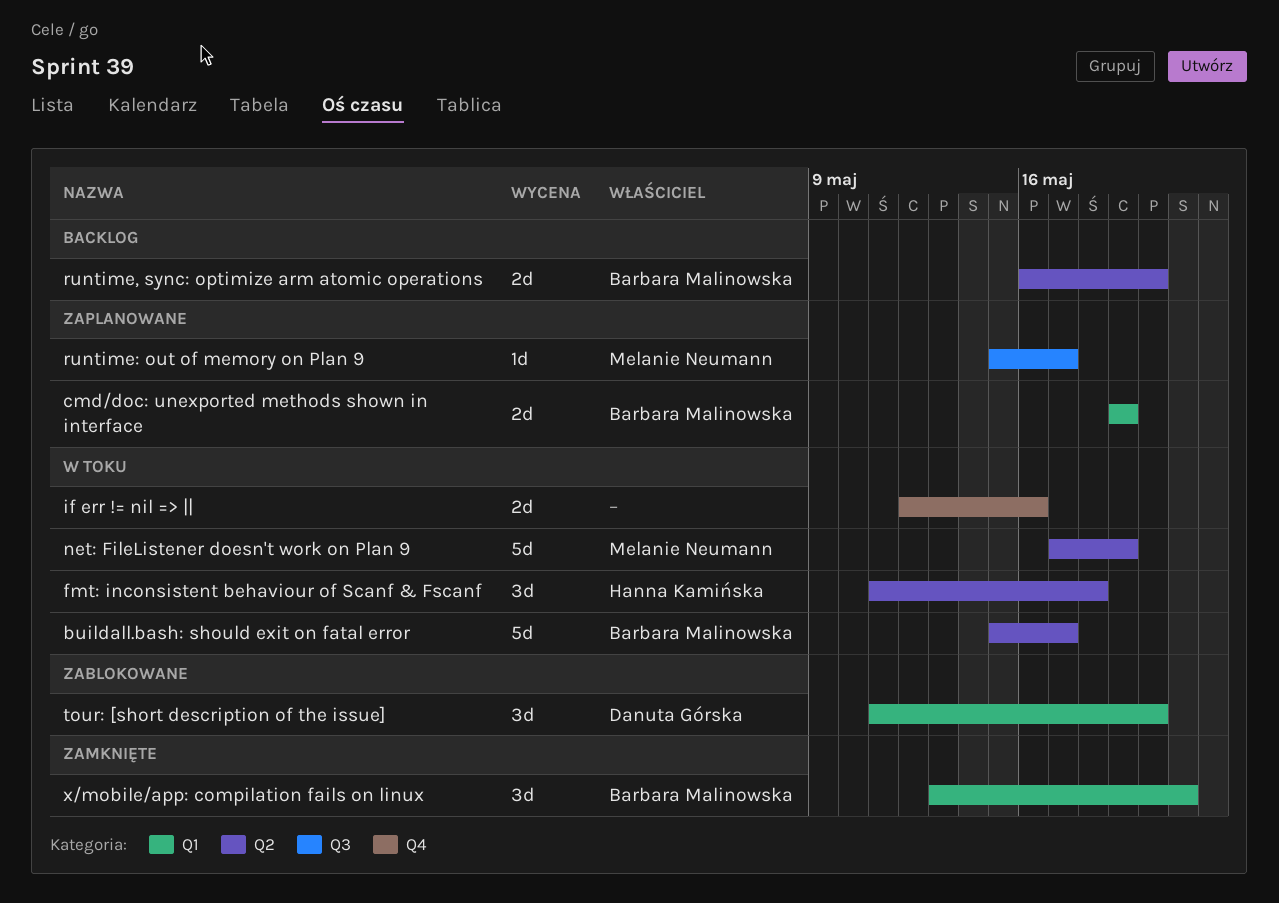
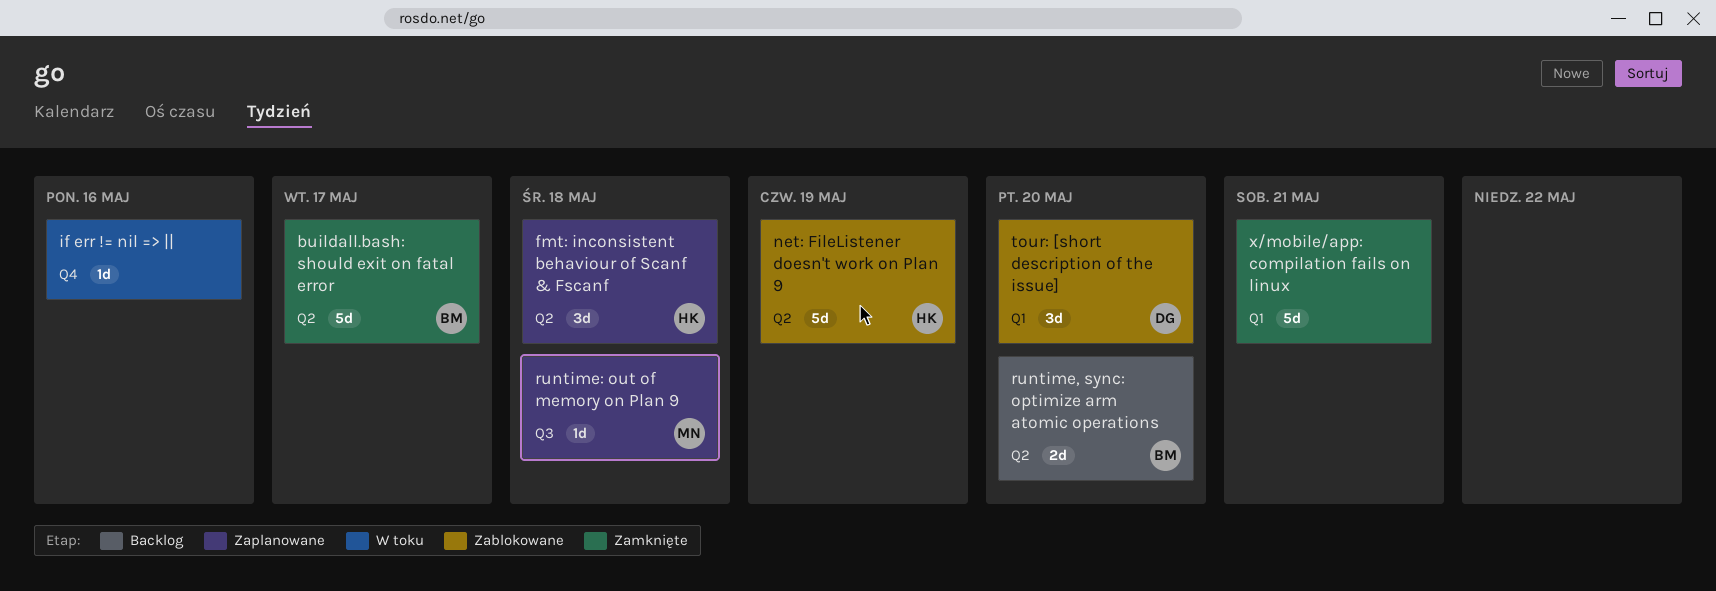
buildall.bash: should exit on fatal error, status: W toku -> Zamknięte
cmd/doc: unexported methods shown in interface: present -> none
fmt: inconsistent behaviour of Scanf & Fscanf, status: W toku -> Zaplanowane
if err != nil => ||, estimate: 2d -> 1d
net: FileListener doesn't work on Plan 9, status: W toku -> Zablokowane
net: FileListener doesn't work on Plan 9, owner: Melanie Neumann -> Hanna Kamińska
runtime: out of memory on Plan 9, due: May 17 -> May 18
x/mobile/app: compilation fails on linux, owner: Barbara Malinowska -> none
x/mobile/app: compilation fails on linux, estimate: 3d -> 5d

